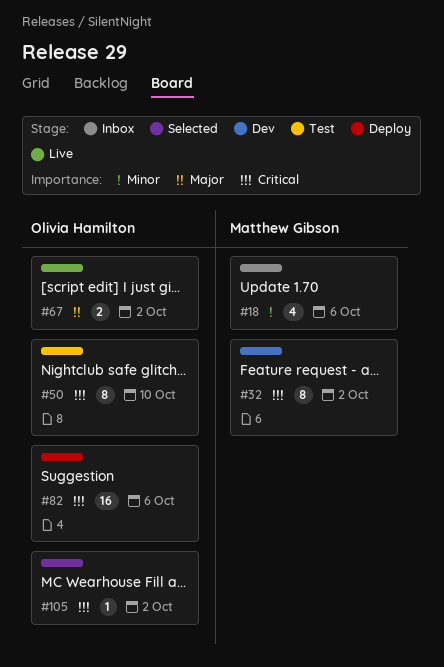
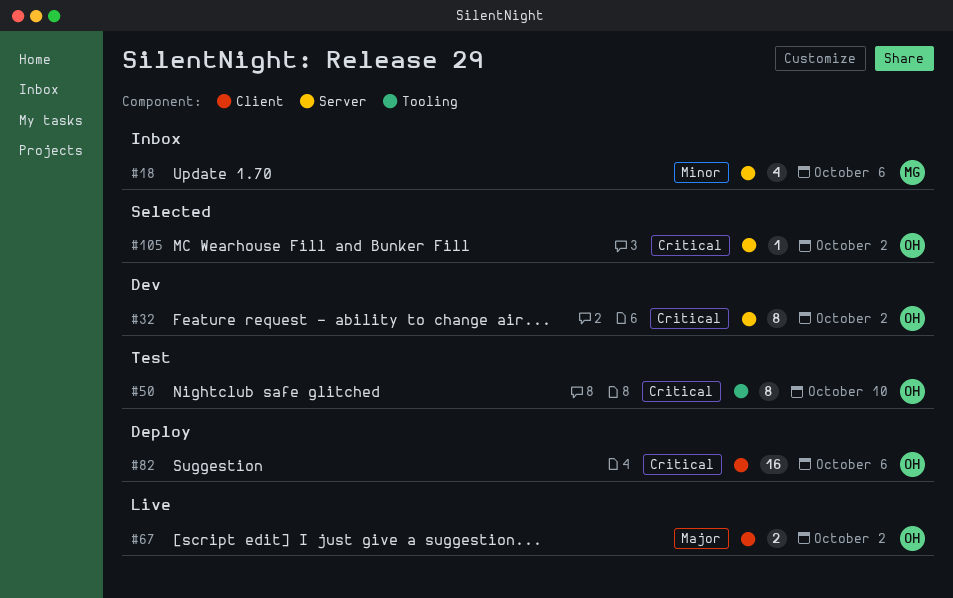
#32, owner: Matthew Gibson -> Olivia Hamilton

